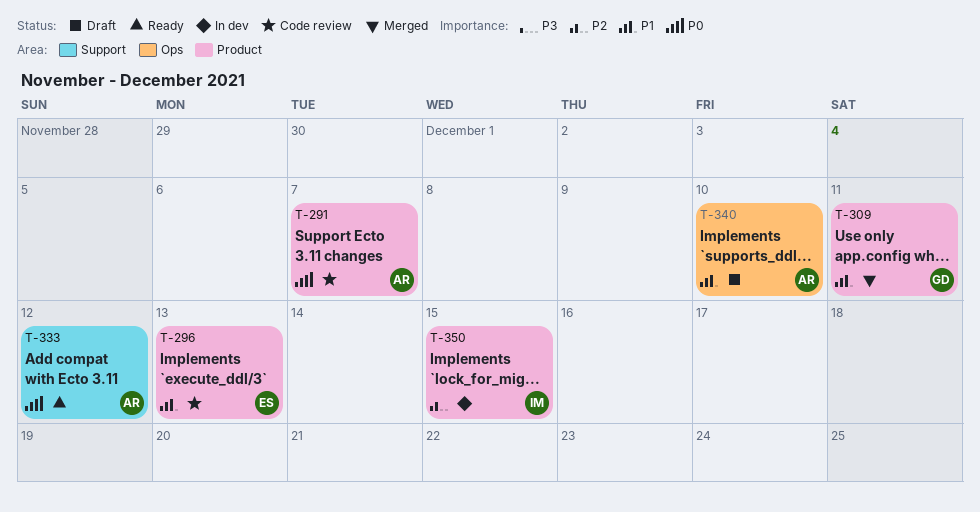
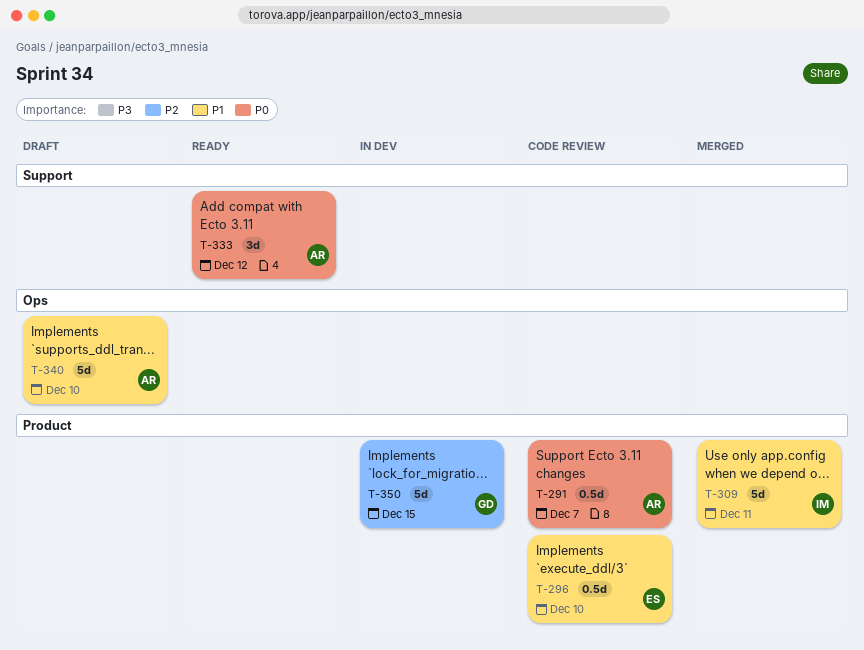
T-296, due: Dec 13 -> Dec 10
T-309, owner: GD -> IM
T-350, owner: IM -> GD

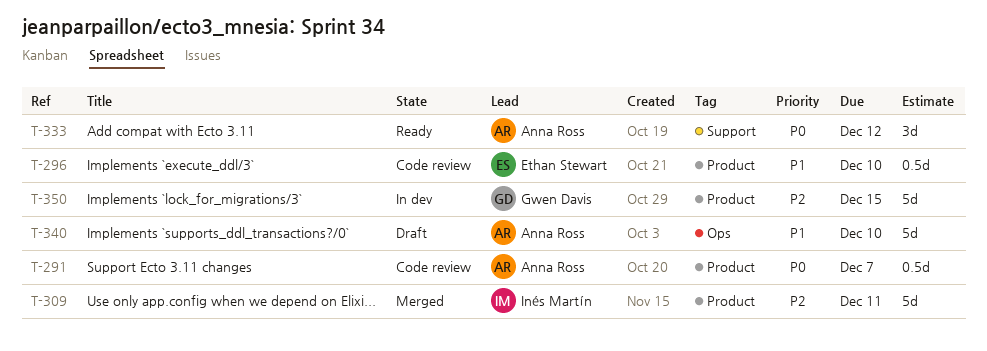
T-309, priority: P1 -> P2

